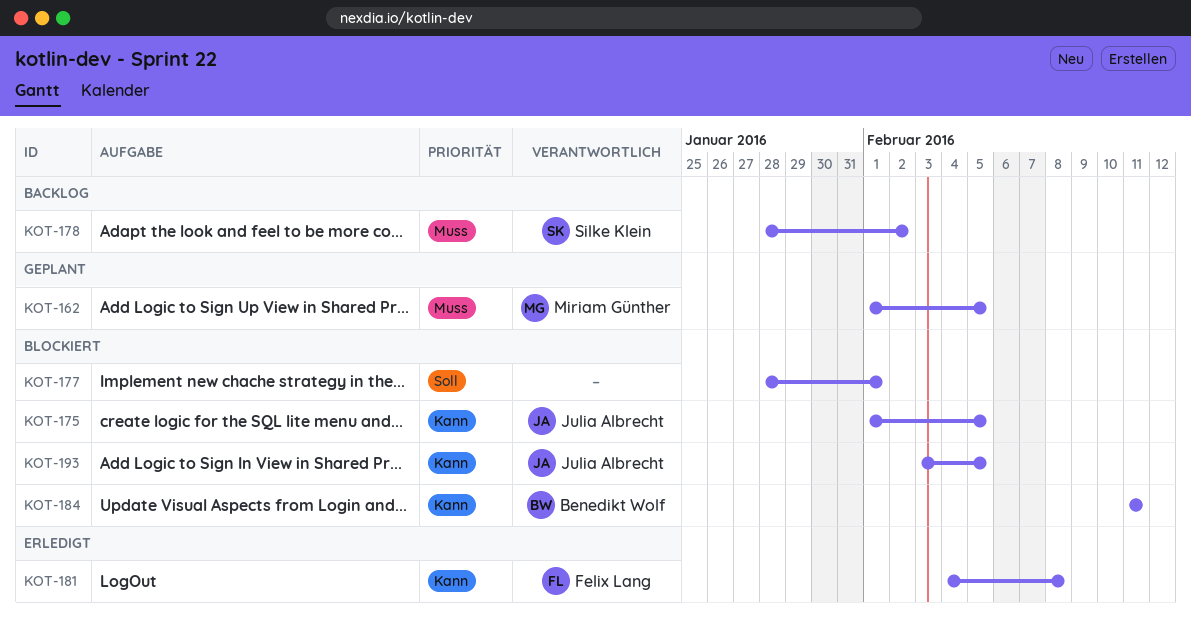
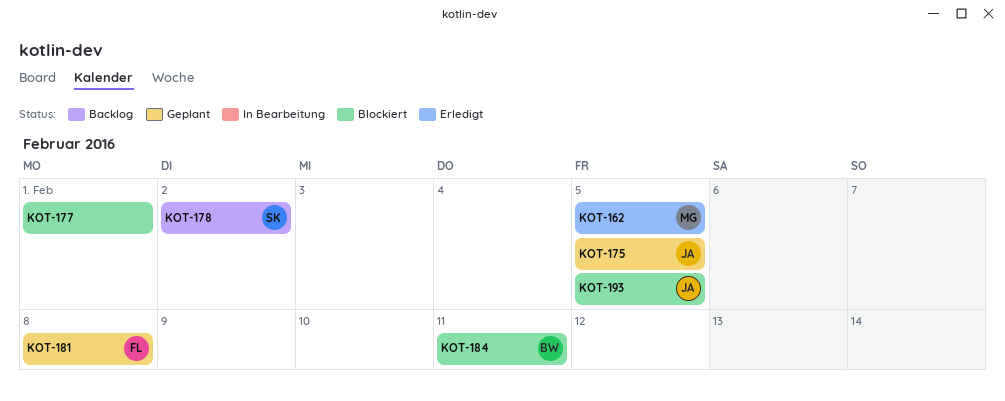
KOT-162, status: Geplant -> Erledigt
KOT-175, status: Blockiert -> Geplant
KOT-181, status: Erledigt -> Geplant

